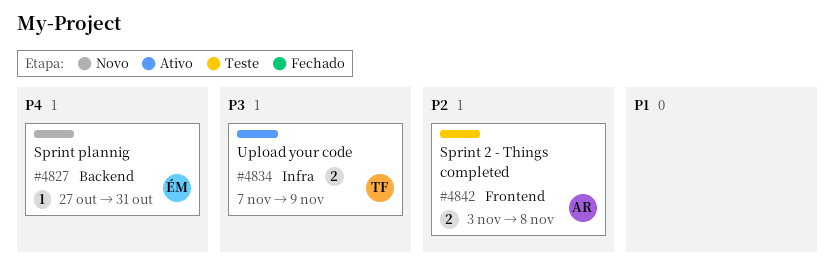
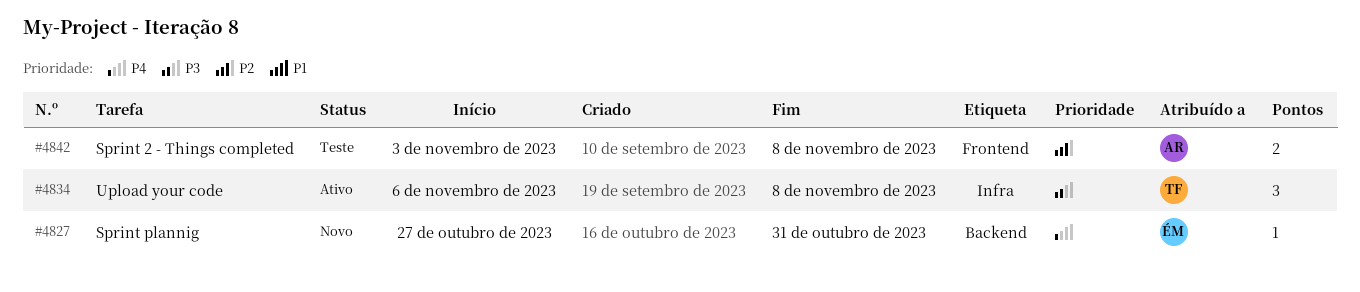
#4834, estimate: 2 -> 3
#4834, start: Nov 7 -> Nov 6
#4834, due: Nov 9 -> Nov 8

